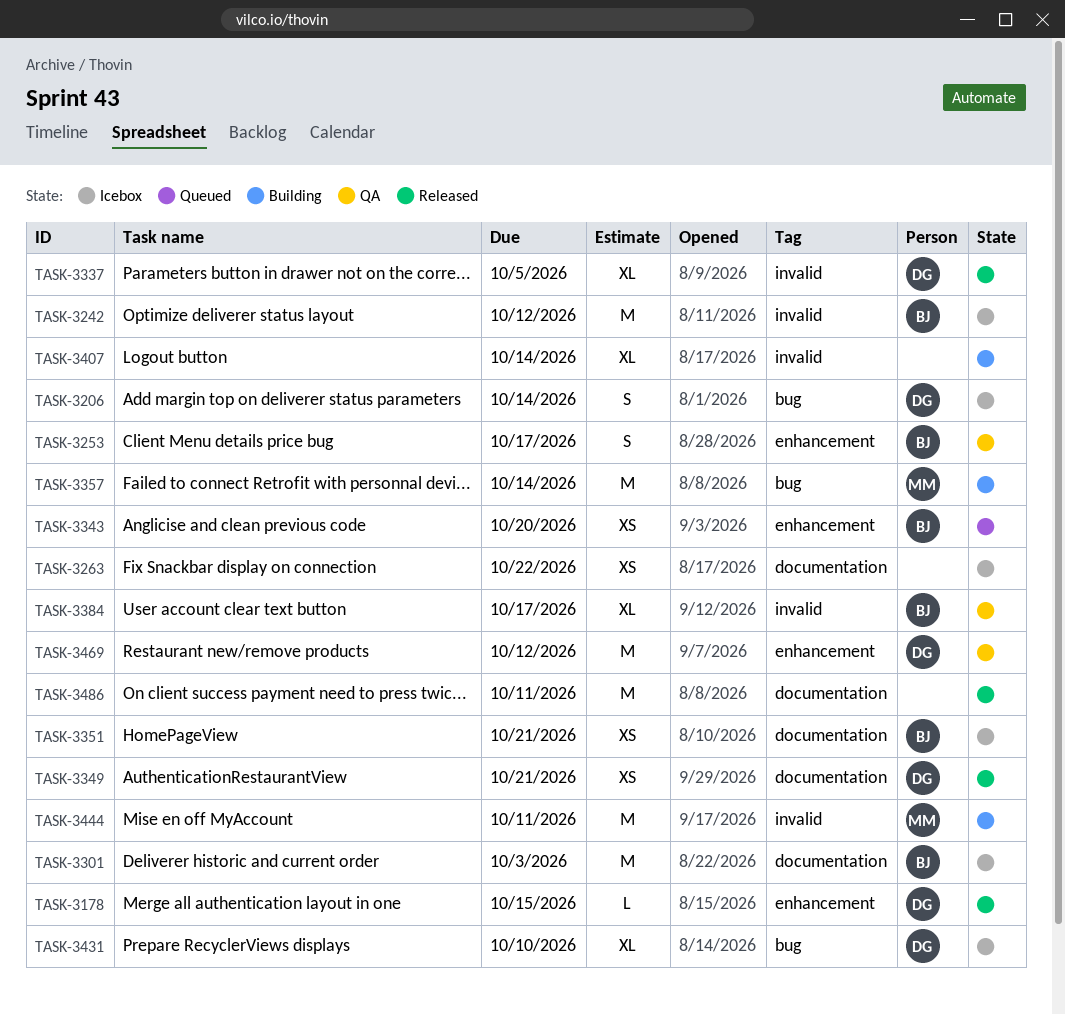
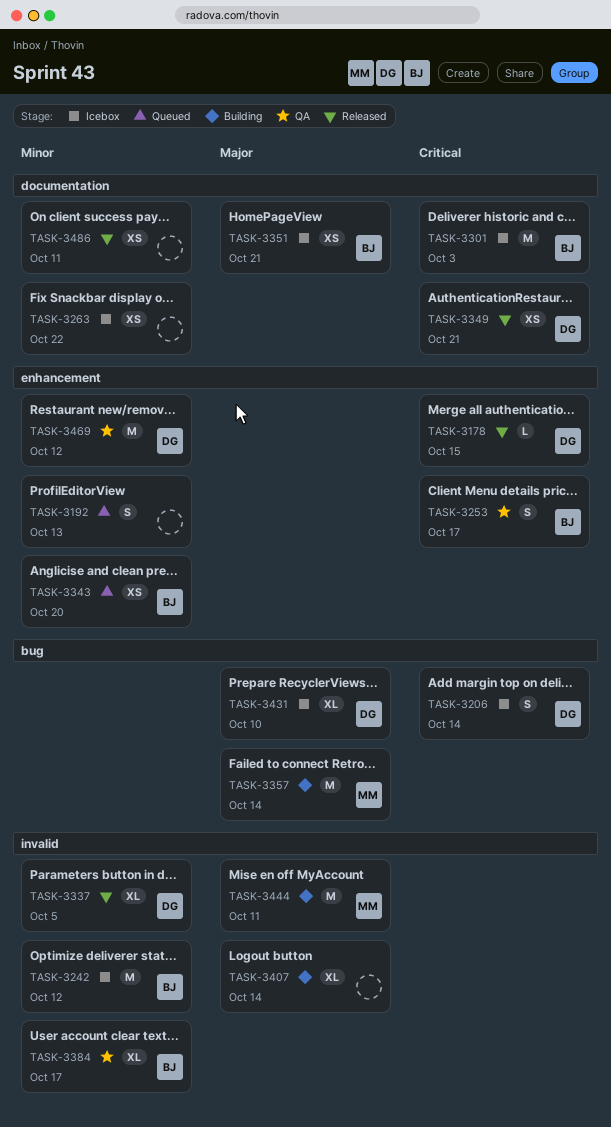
TASK-3192: none -> present
TASK-3486, estimate: M -> XS

